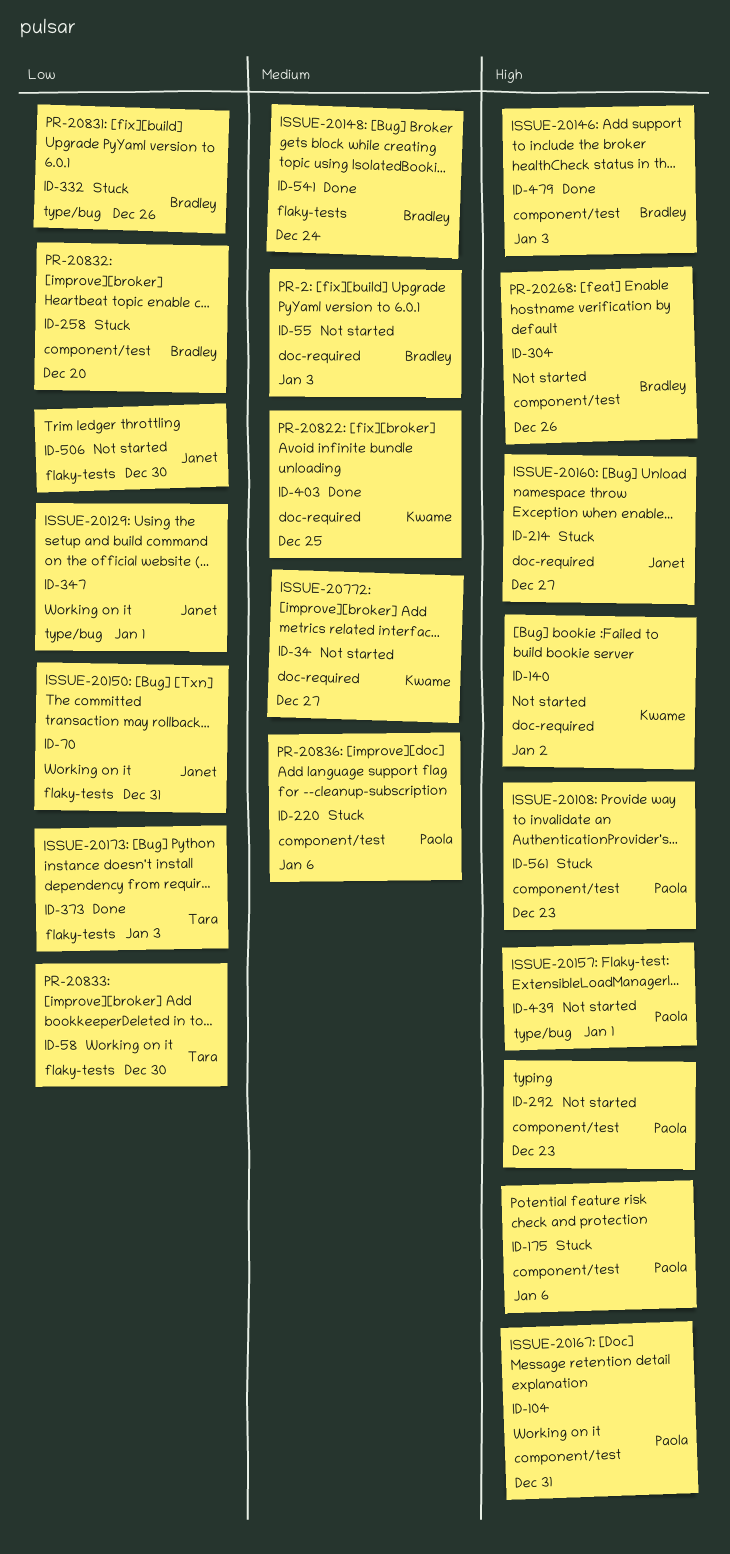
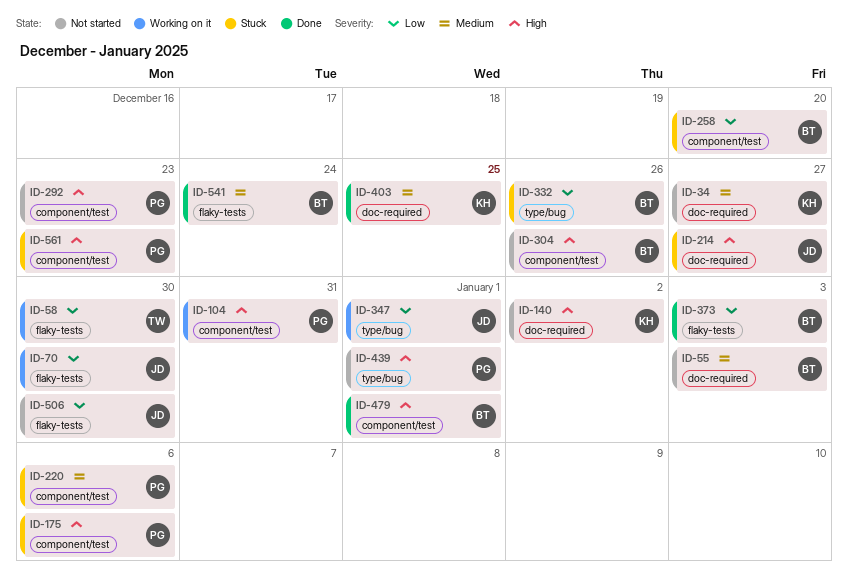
ID-70, due: Dec 31 -> Dec 30
ID-373, owner: Tara -> Bradley
ID-479, due: Jan 3 -> Jan 1

